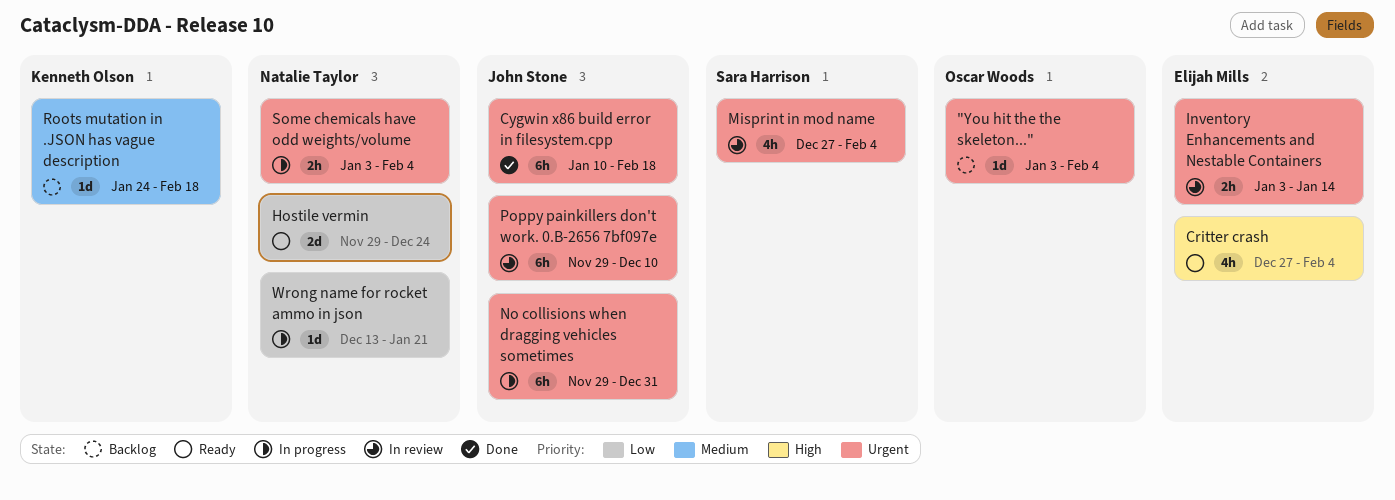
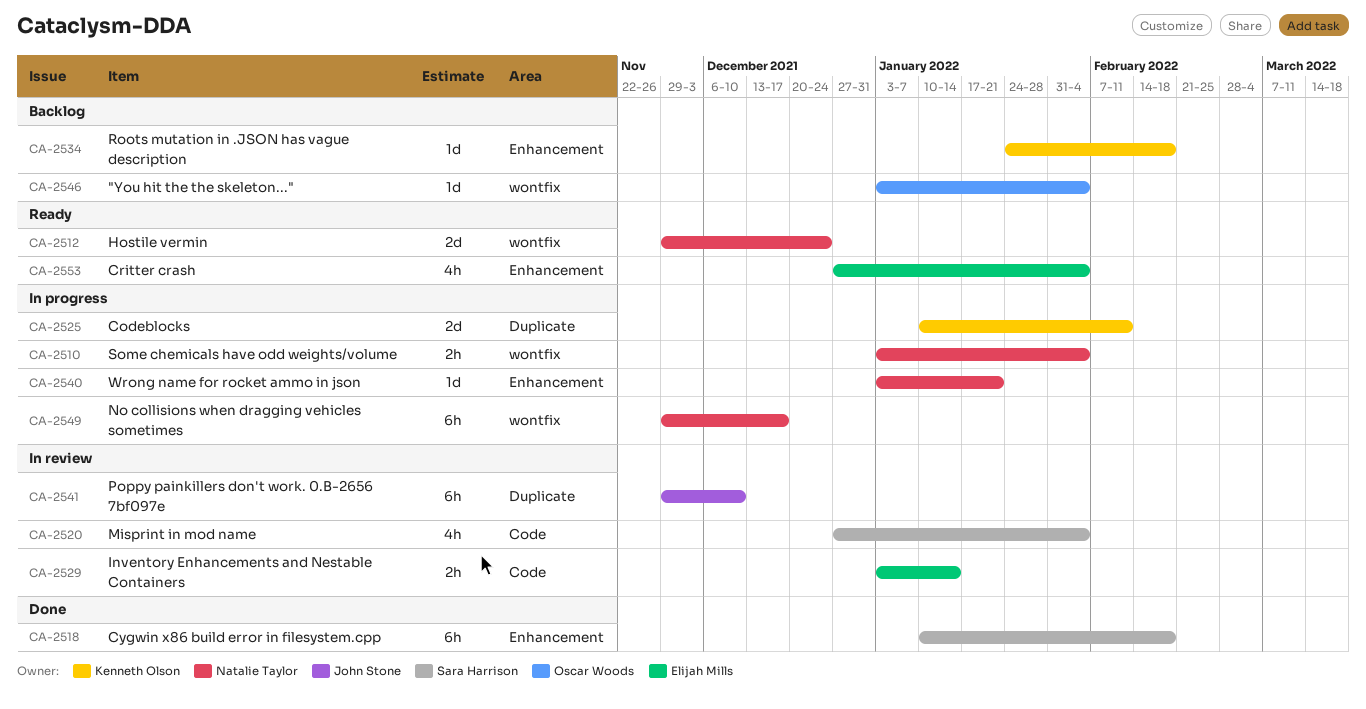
Codeblocks: none -> present
Cygwin x86 build error in filesystem.cpp, owner: John Stone -> Sara Harrison
No collisions when dragging vehicles sometimes, owner: John Stone -> Natalie Taylor
No collisions when dragging vehicles sometimes, due: Dec 31 -> Dec 17
Wrong name for rocket ammo in json, start: Dec 13 -> Jan 3

